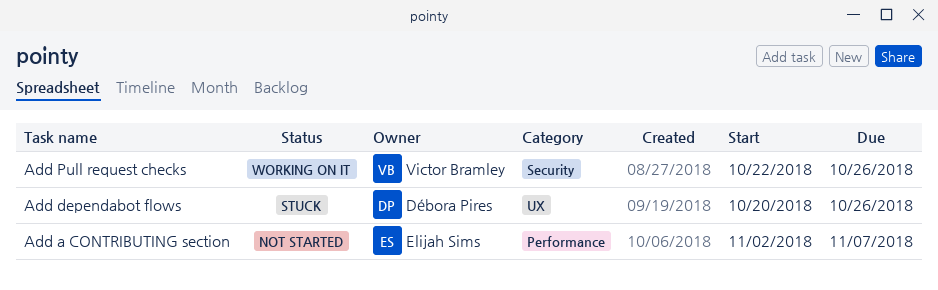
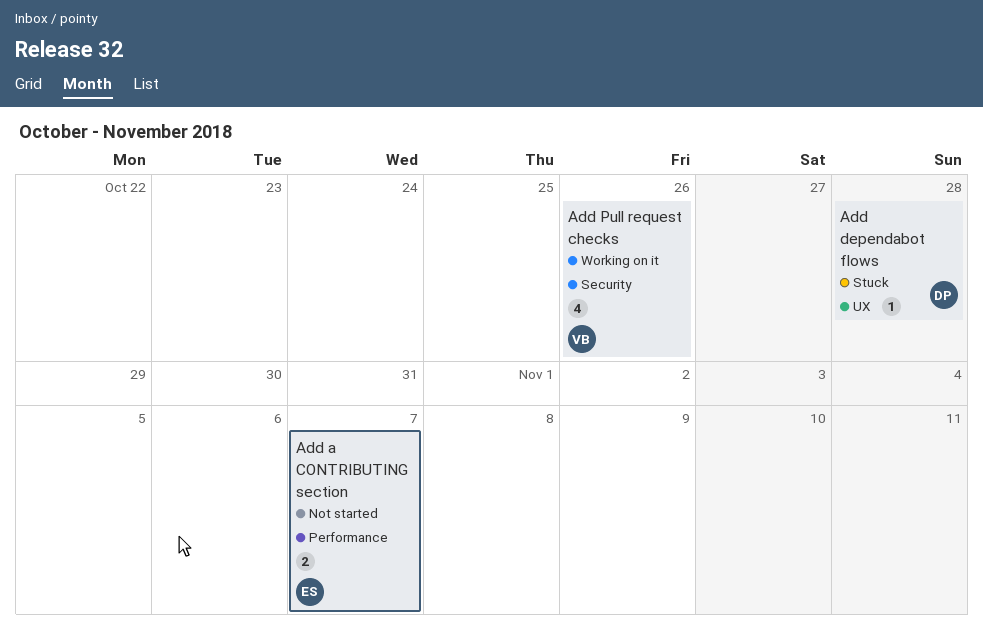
Add dependabot flows, due: Oct 26 -> Oct 28

